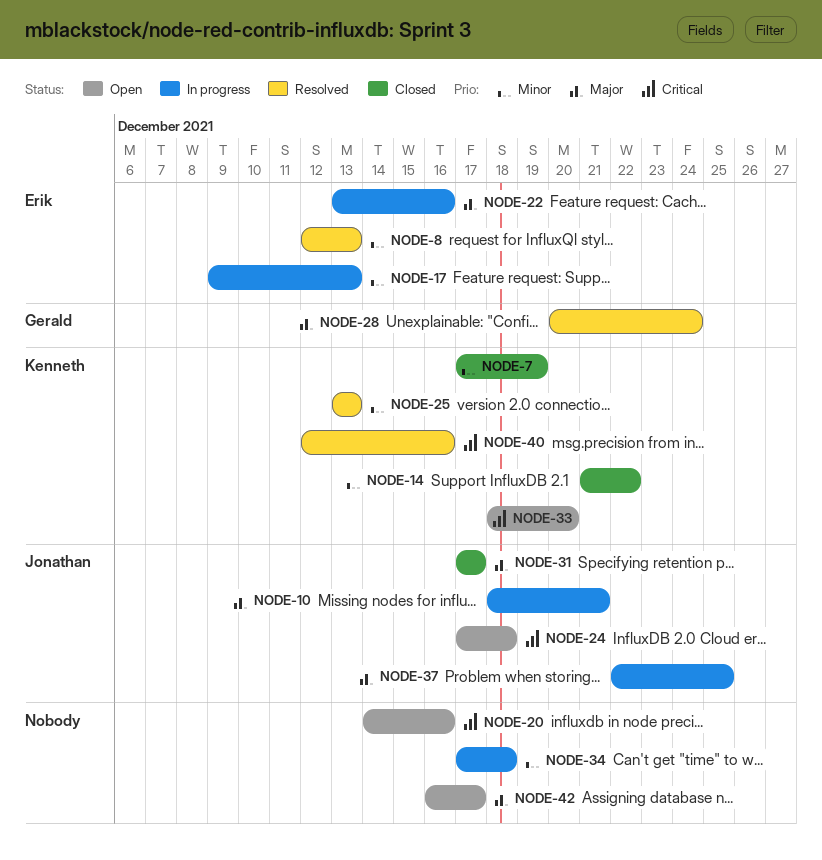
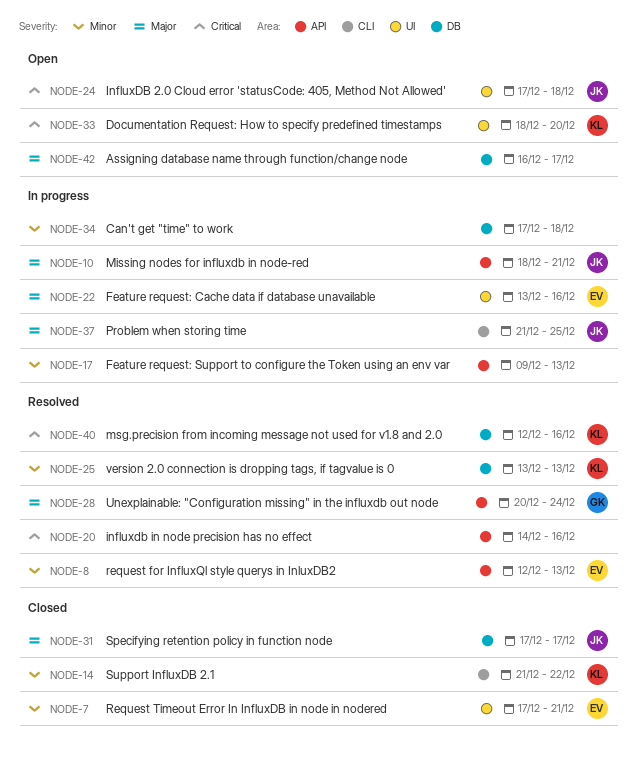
NODE-7, owner: Kenneth -> Erik
NODE-7, due: Dec 19 -> Dec 21
NODE-17, owner: Erik -> none
NODE-20, status: Open -> Resolved
NODE-37, start: Dec 22 -> Dec 21

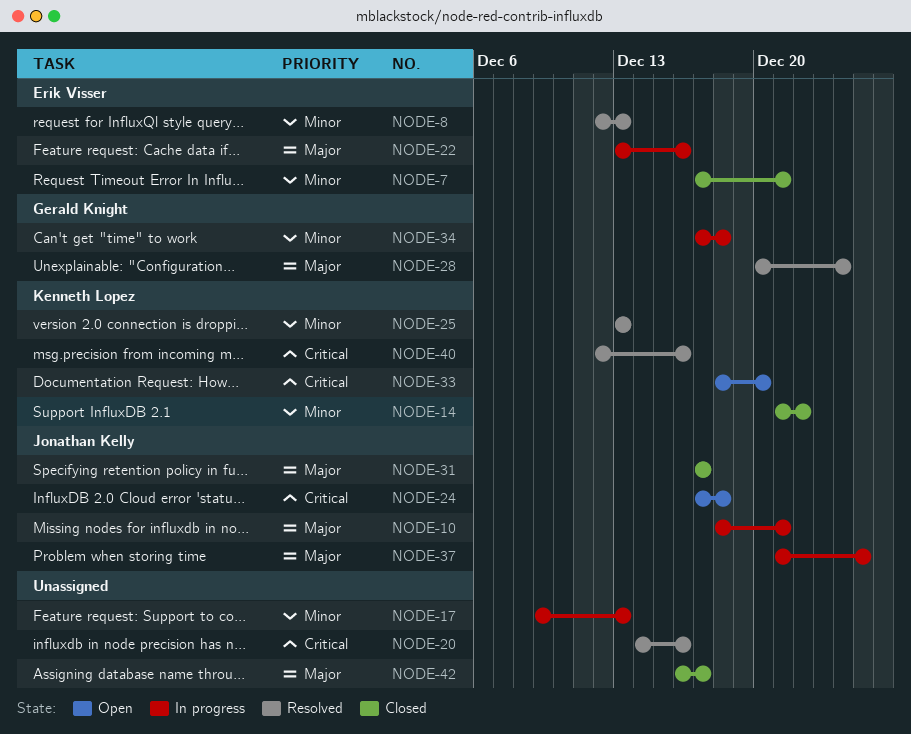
NODE-34, owner: none -> Gerald Knight
NODE-42, status: Open -> Closed

